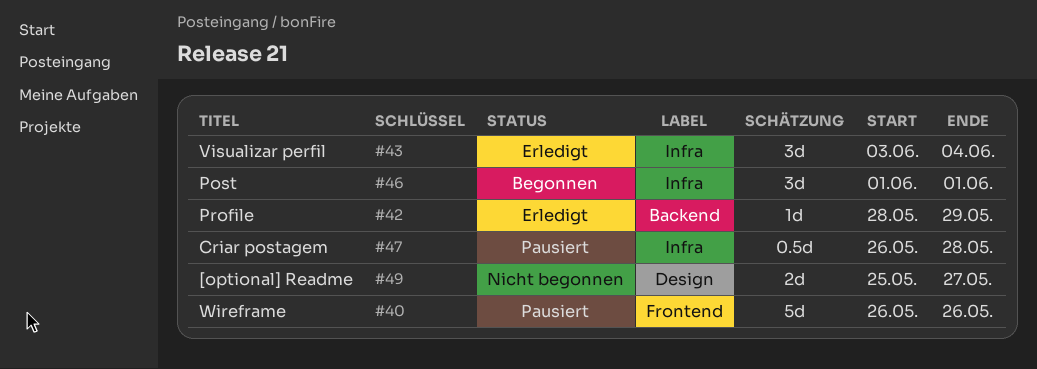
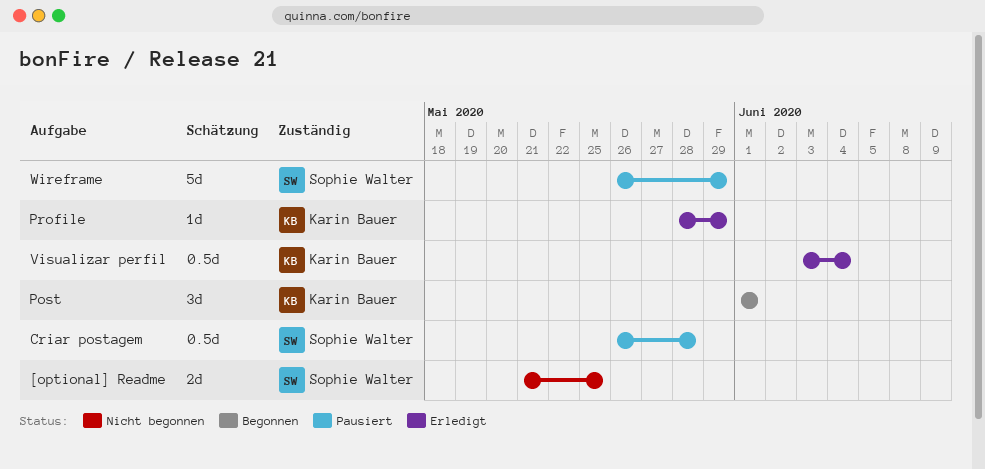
[optional] Readme, start: May 25 -> May 21
[optional] Readme, due: May 27 -> May 25
Visualizar perfil, estimate: 3d -> 0.5d
Wireframe, due: May 26 -> May 29

